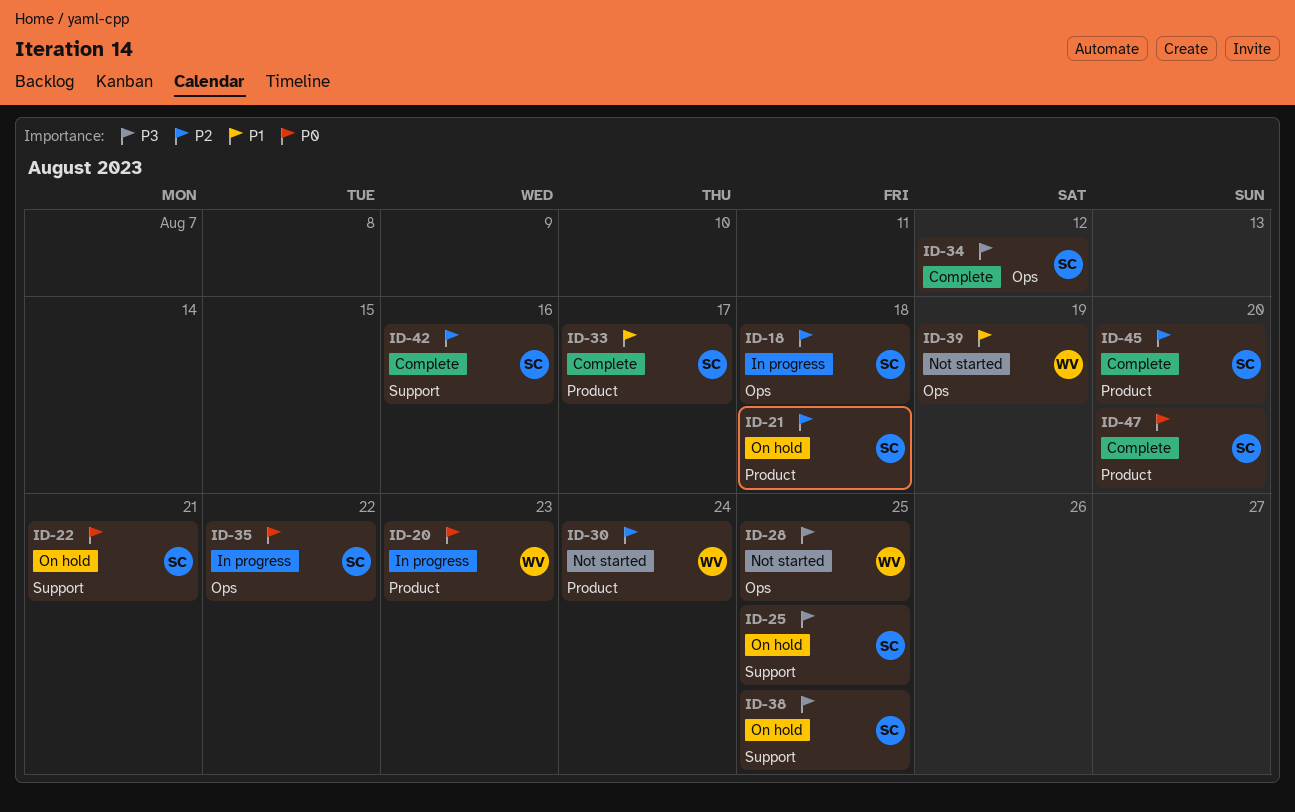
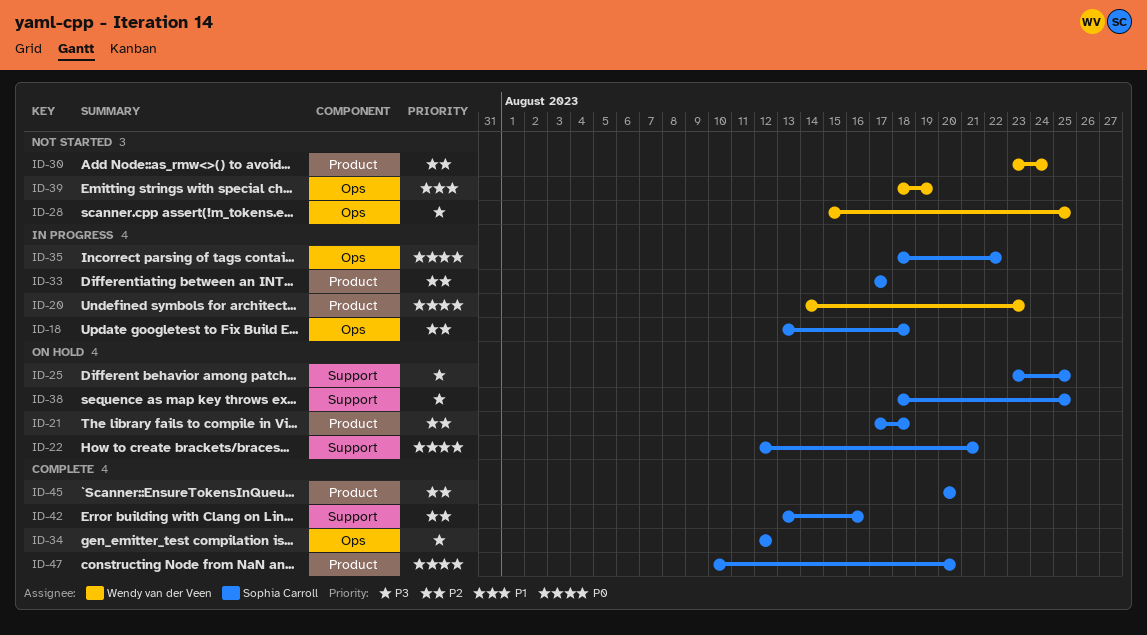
ID-33, status: Complete -> In progress
ID-33, priority: P1 -> P2

